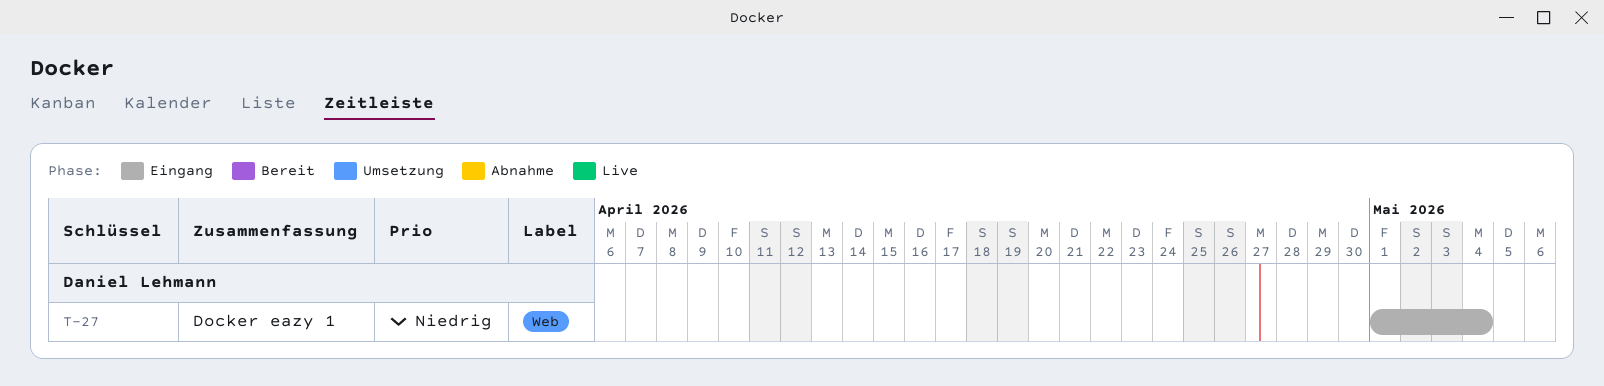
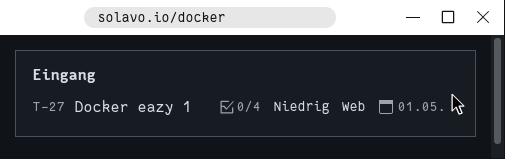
T-27, due: May 4 -> May 1

